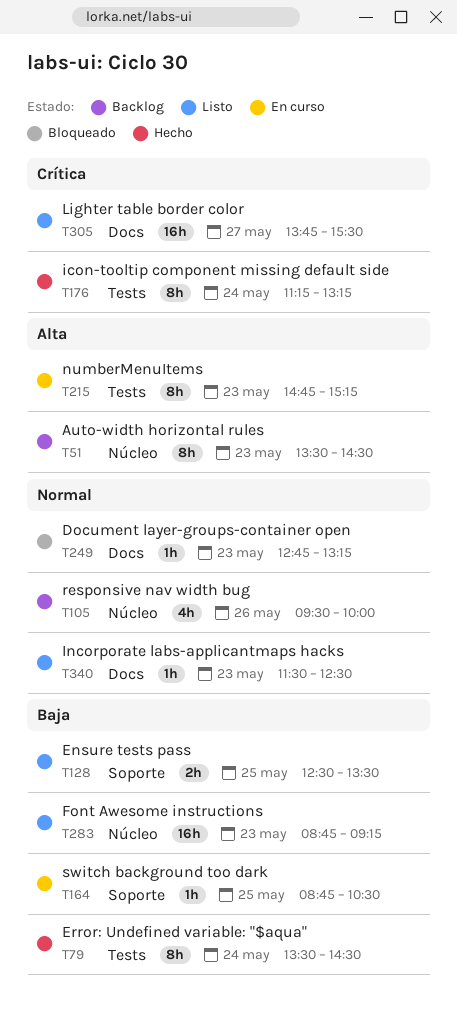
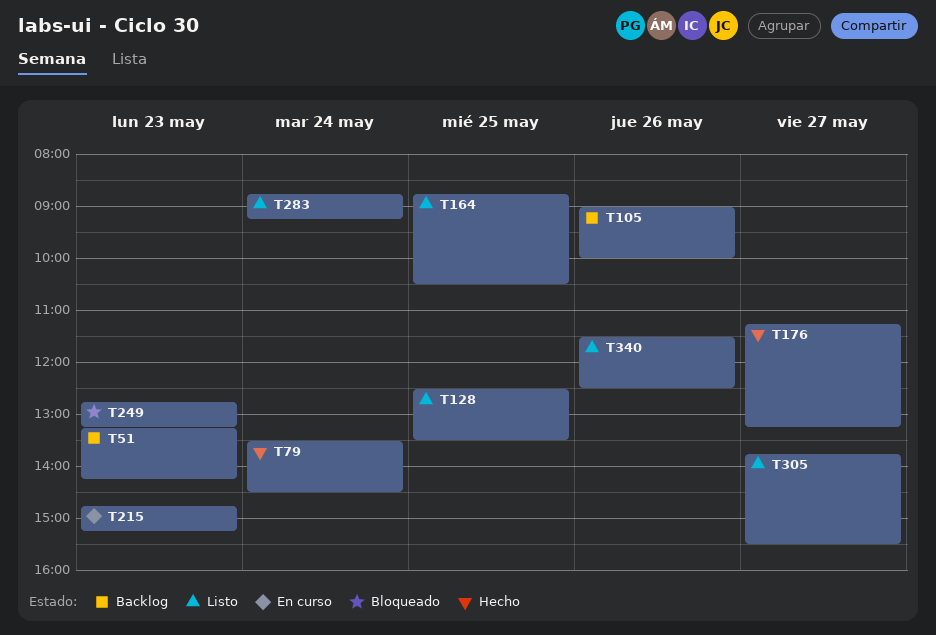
T51, begins: 13:30 -> 13:15
T51, ends: 14:30 -> 14:15
T105, begins: 09:30 -> 09:00
T164, status: En curso -> Listo
T176, day: May 24 -> May 27
T283, day: May 23 -> May 24
T340, day: May 23 -> May 26

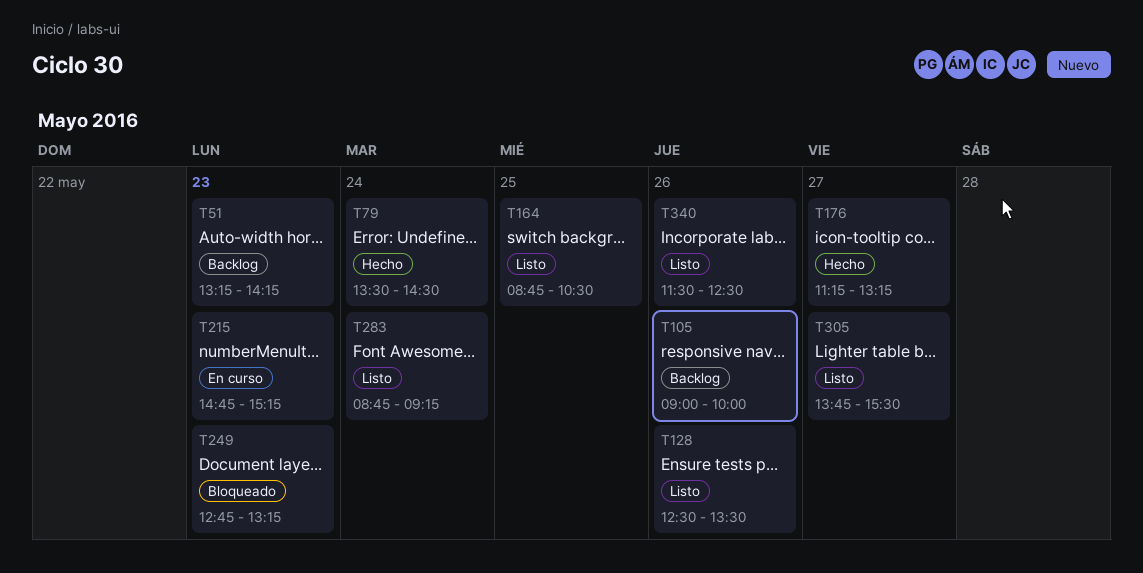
T128, day: May 25 -> May 26

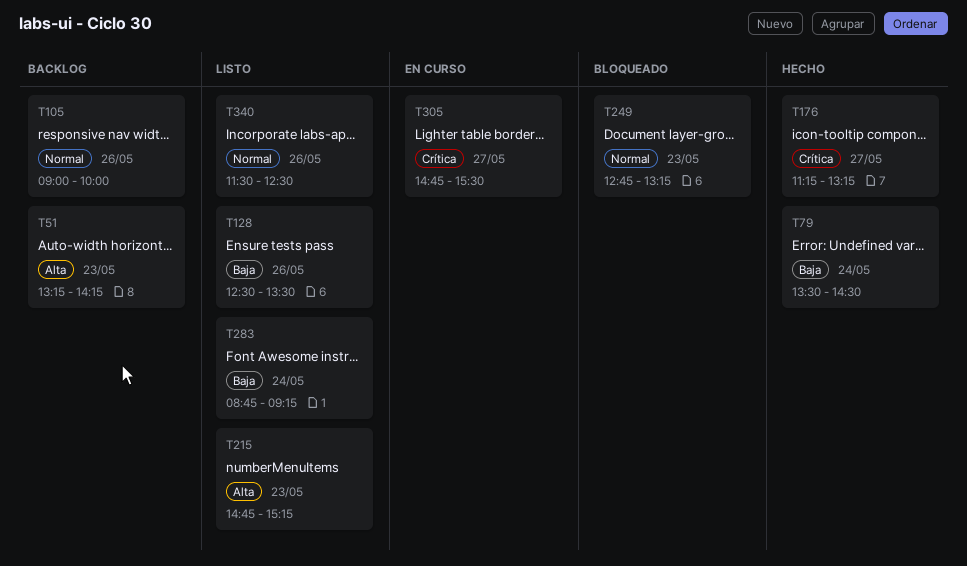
T164: present -> none
T215, status: En curso -> Listo
T305, status: Listo -> En curso
T305, begins: 13:45 -> 14:45

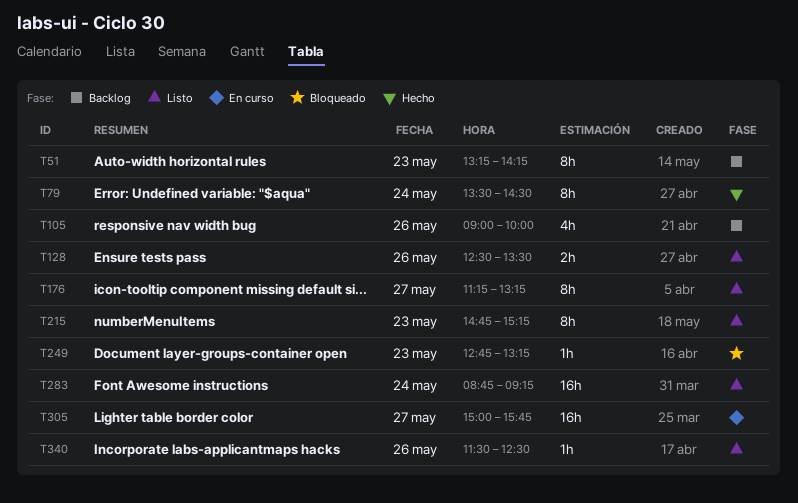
T176, status: Hecho -> Listo
T305, begins: 14:45 -> 15:00
T305, ends: 15:30 -> 15:45

